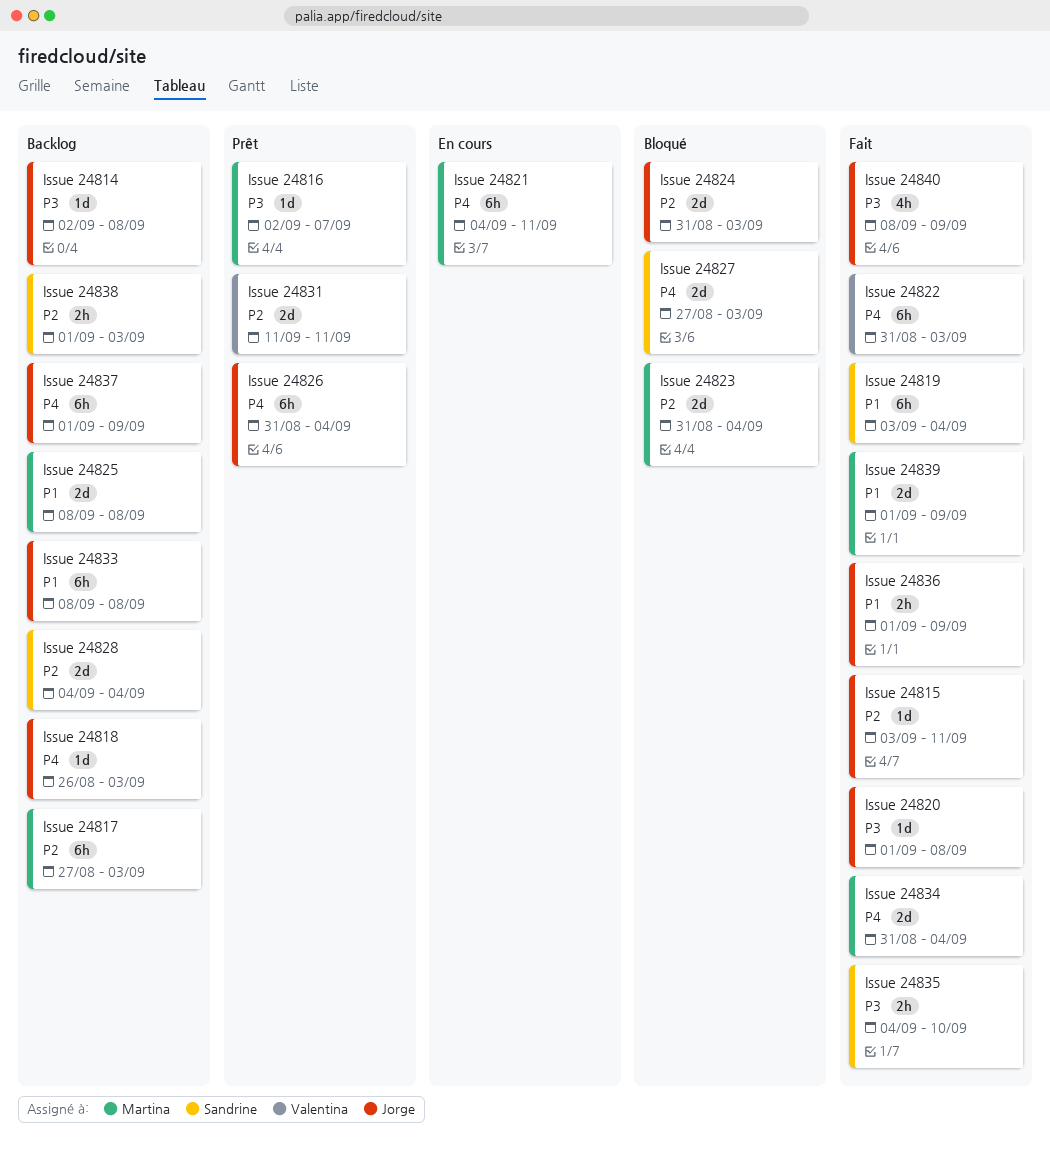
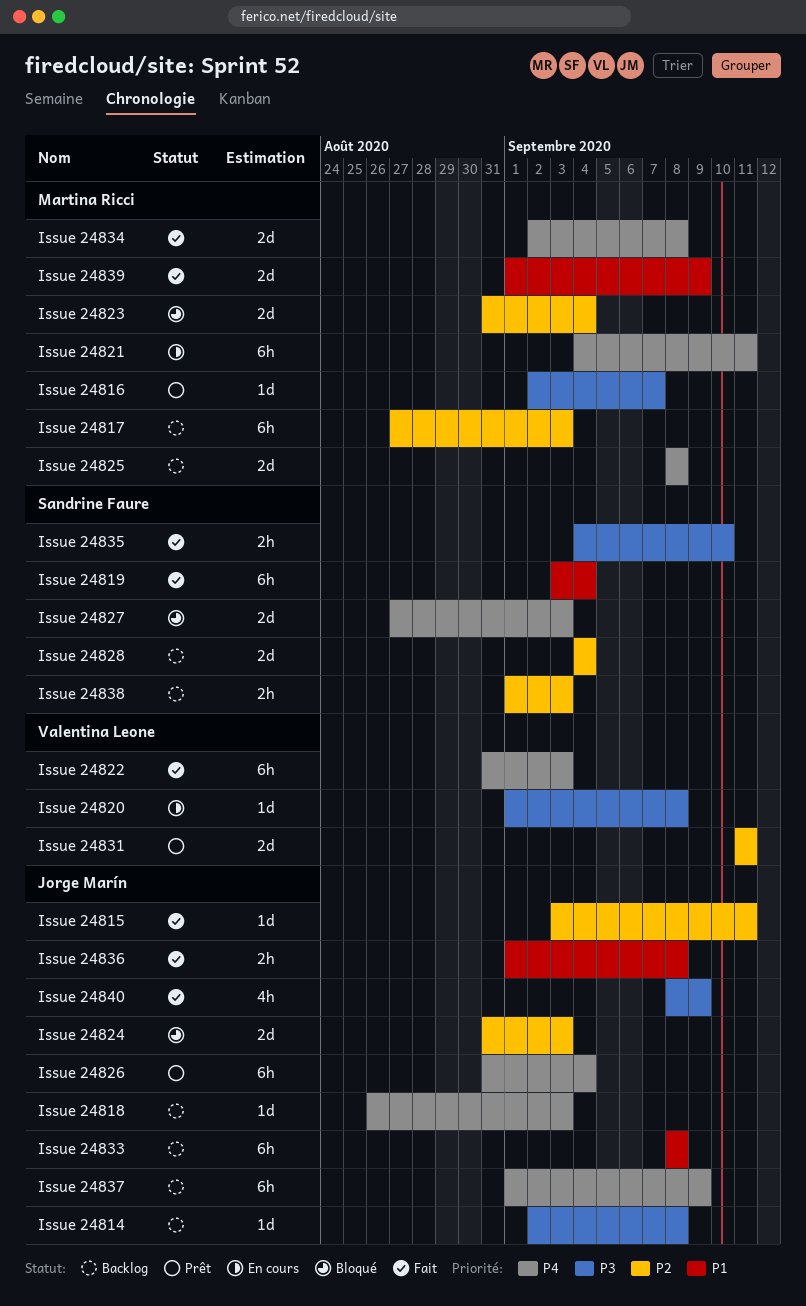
Issue 24820, status: Fait -> En cours
Issue 24820, owner: Jorge Marín -> Valentina Leone
Issue 24825, priority: P1 -> P4
Issue 24834, start: Aug 31 -> Sep 2
Issue 24834, due: Sep 4 -> Sep 8
Issue 24836, due: Sep 9 -> Sep 8

